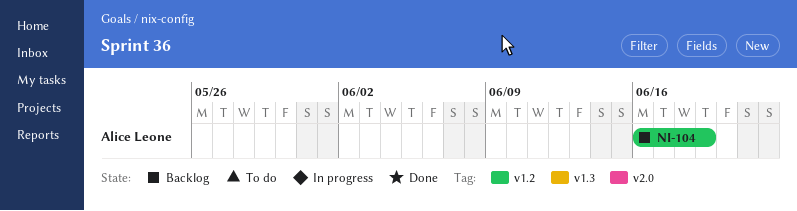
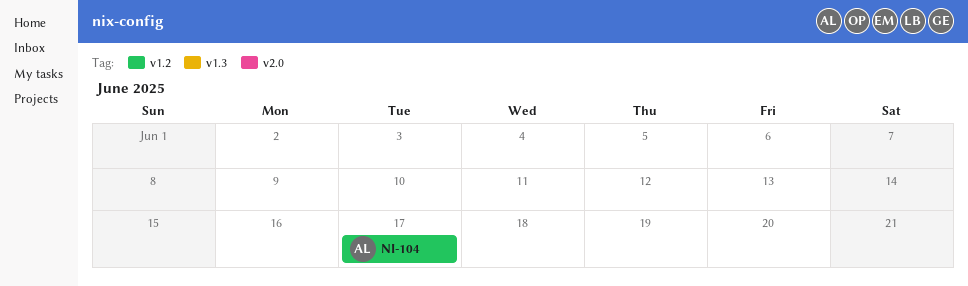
NI-104, start: Jun 16 -> Jun 17
NI-104, due: Jun 19 -> Jun 17

